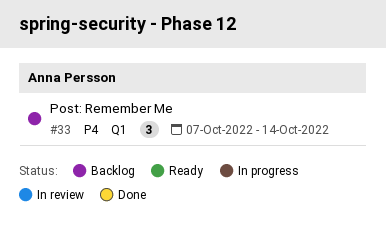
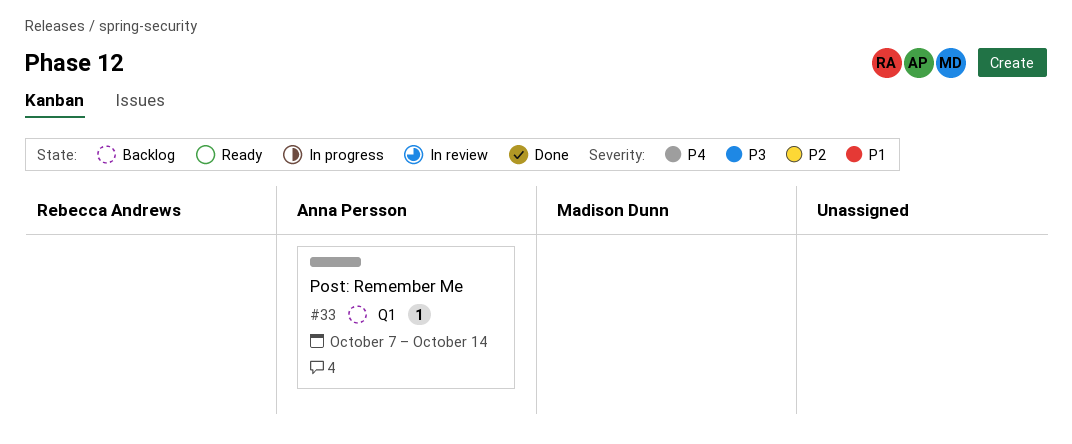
#33, estimate: 3 -> 1

